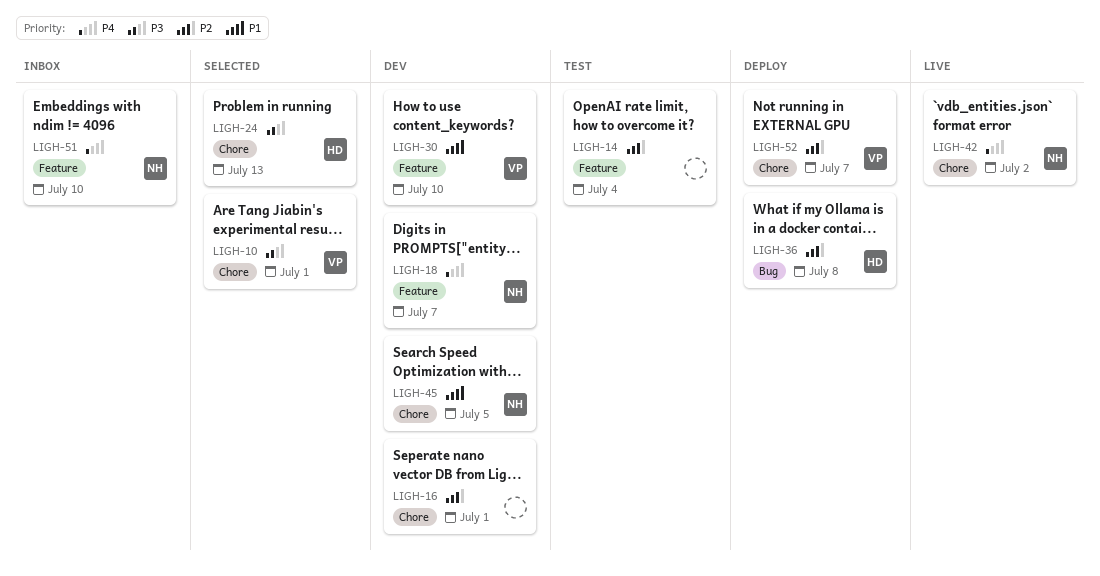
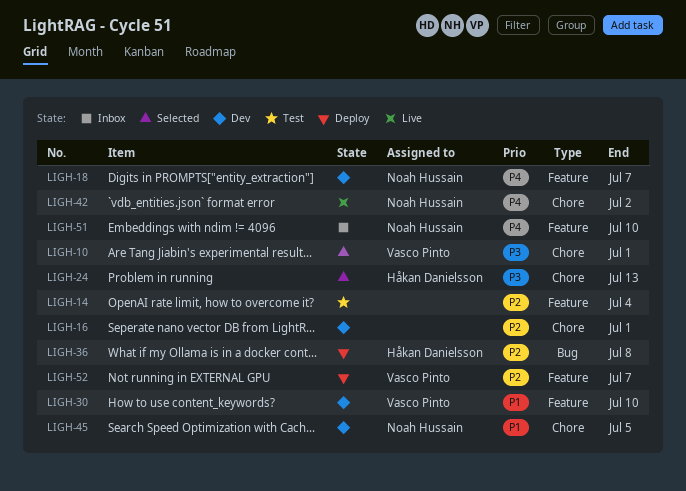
LIGH-52, label: Chore -> Feature

